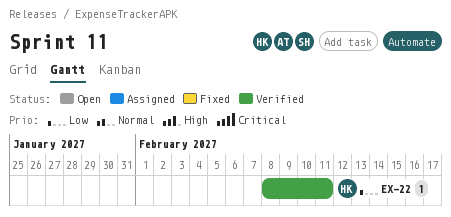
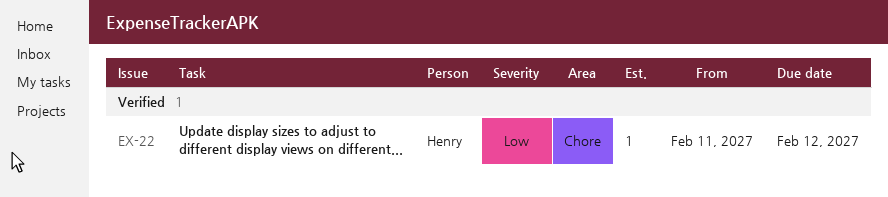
EX-22, start: Feb 8 -> Feb 11
EX-22, due: Feb 11 -> Feb 12

